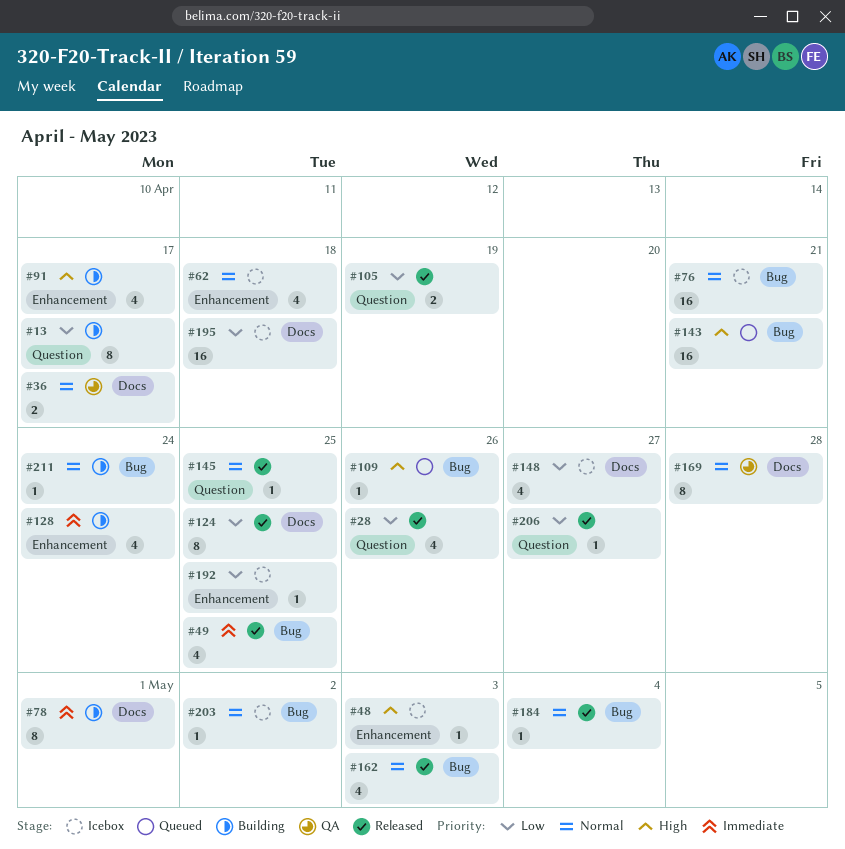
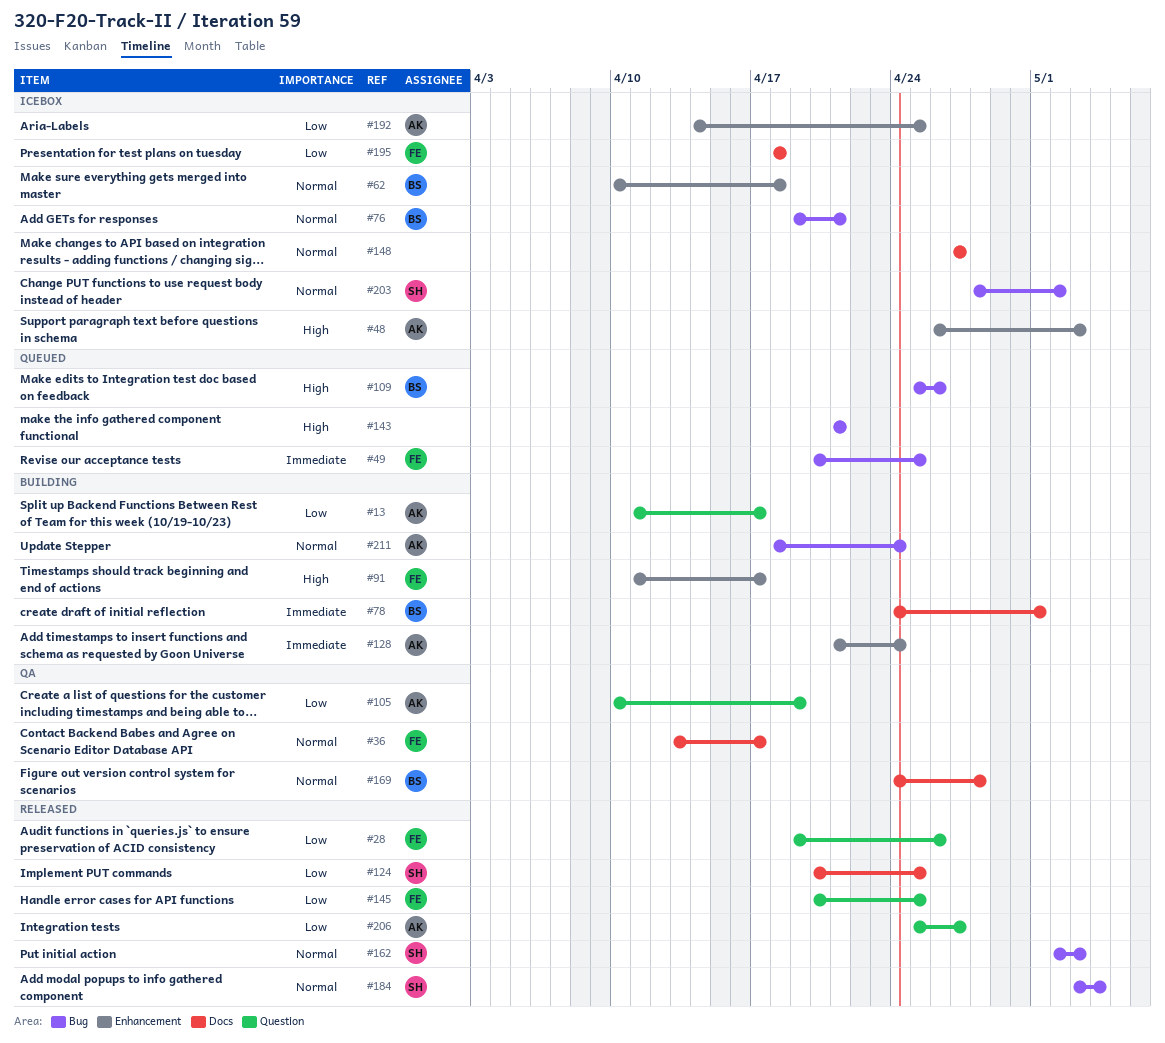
#49, status: Released -> Queued
#105, status: Released -> QA
#145, priority: Normal -> Low
#148, priority: Low -> Normal

